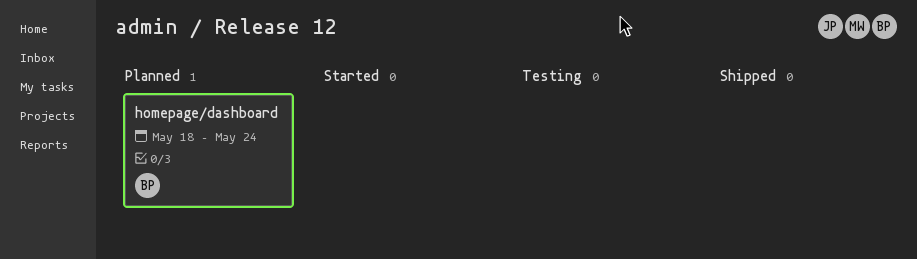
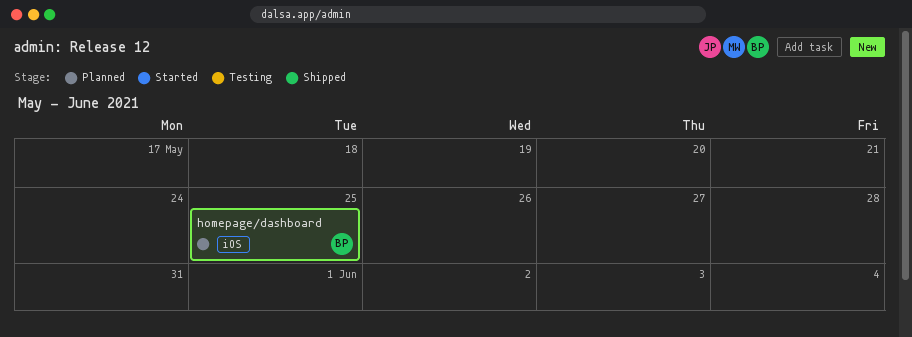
homepage/dashboard, due: May 24 -> May 25

